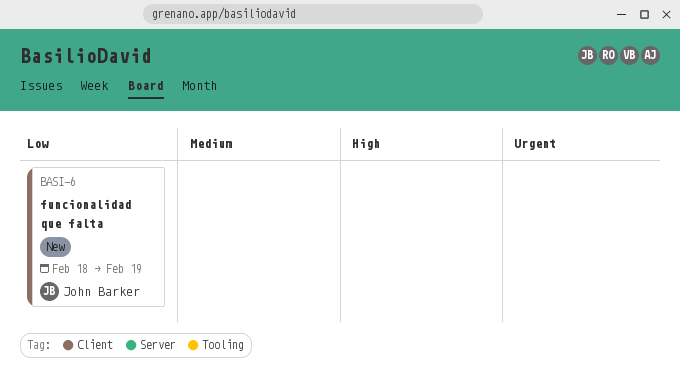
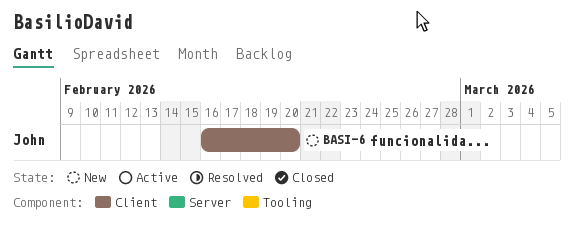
BASI-6, start: Feb 18 -> Feb 16
BASI-6, due: Feb 19 -> Feb 20

